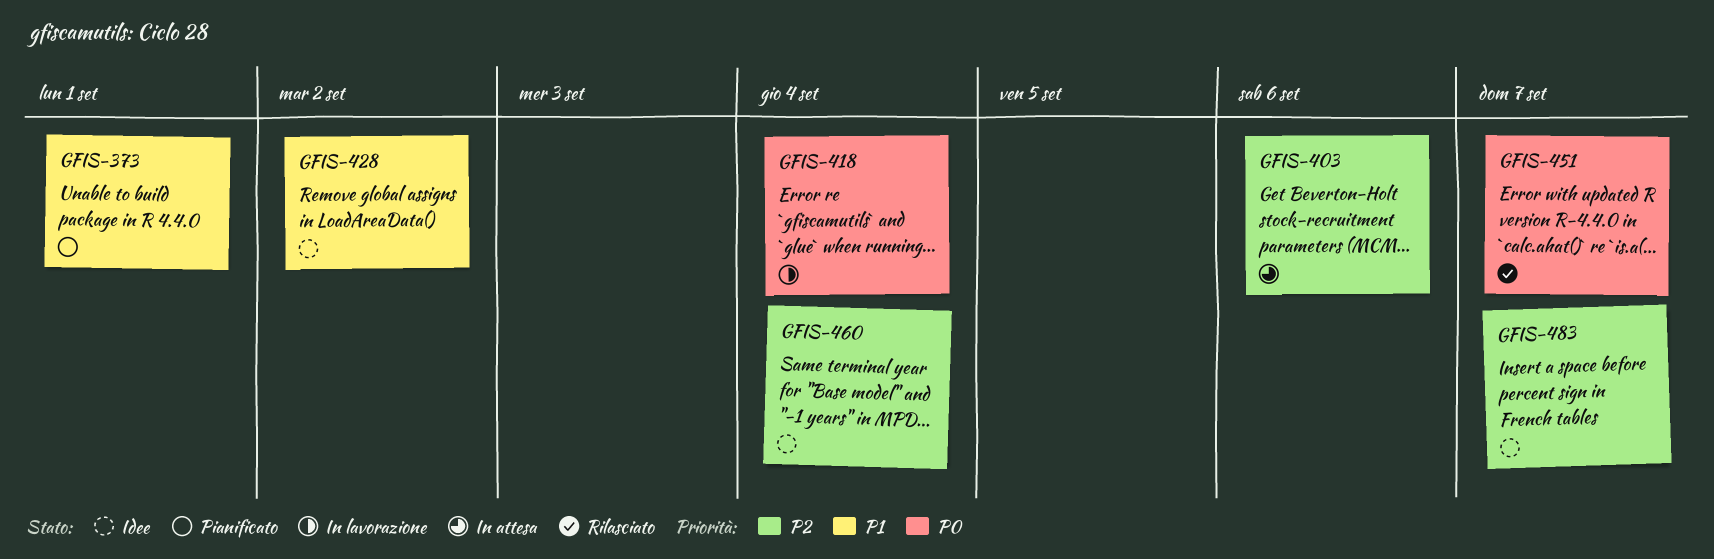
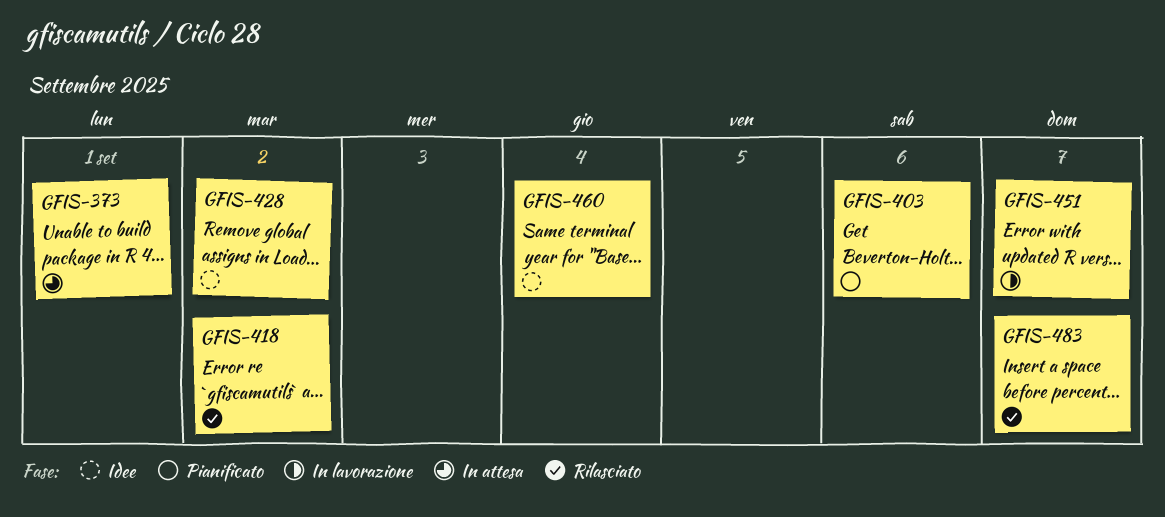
GFIS-373, status: Pianificato -> In attesa
GFIS-403, status: In attesa -> Pianificato
GFIS-418, status: In lavorazione -> Rilasciato
GFIS-418, due: Sep 4 -> Sep 2
GFIS-451, status: Rilasciato -> In lavorazione
GFIS-483, status: Idee -> Rilasciato

